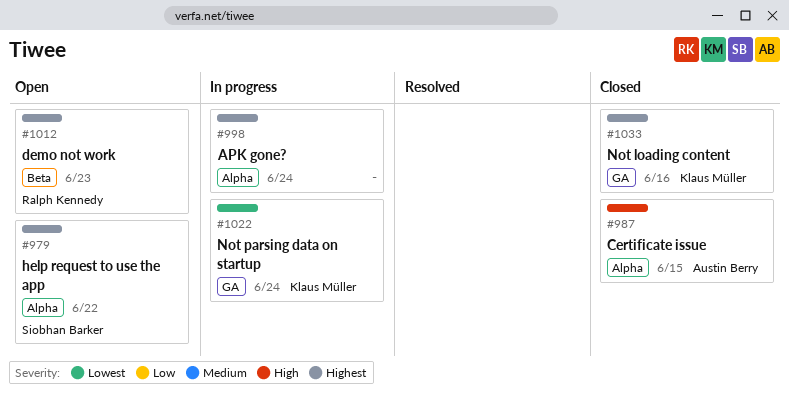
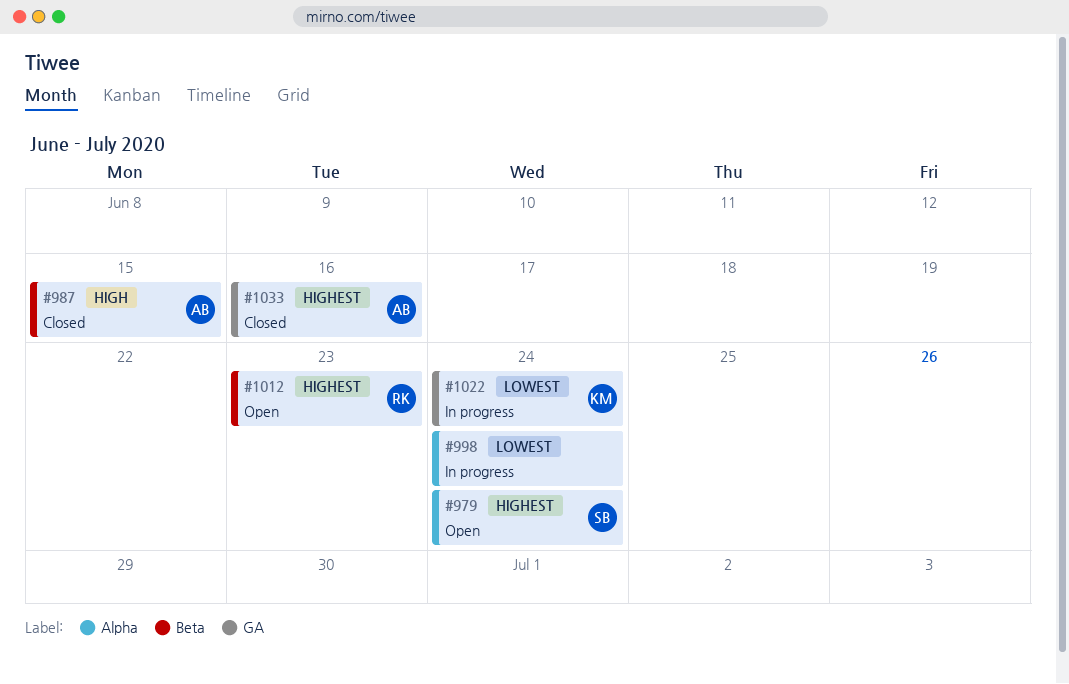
#979, due: Jun 22 -> Jun 24
#987, label: Alpha -> Beta
#998, priority: Highest -> Lowest
#1033, owner: Klaus Müller -> Austin Berry

